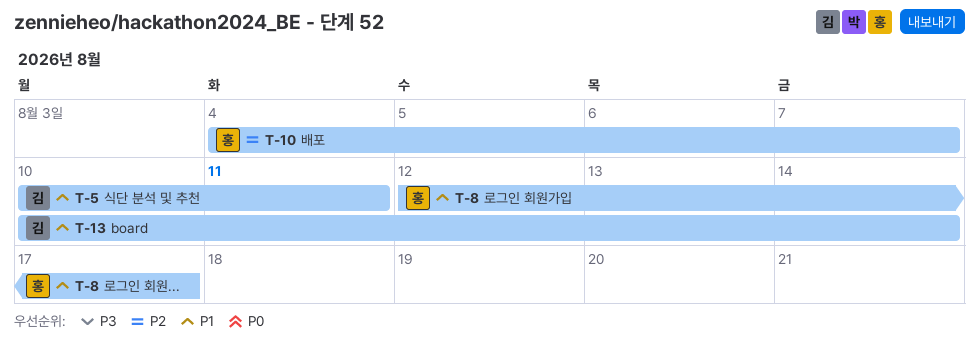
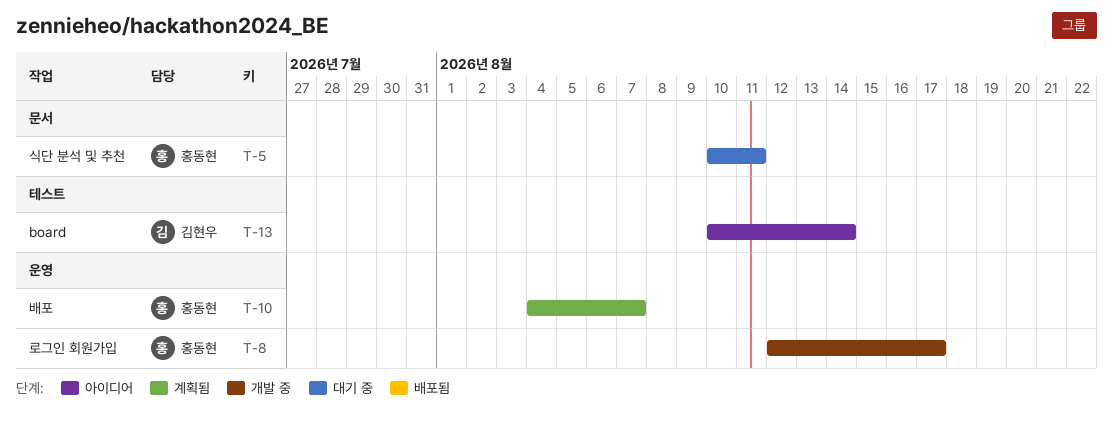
T-5, owner: 김현우 -> 홍동현

